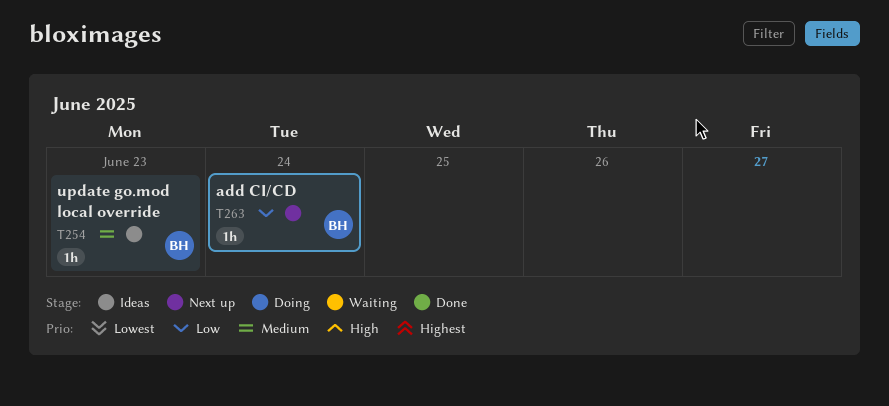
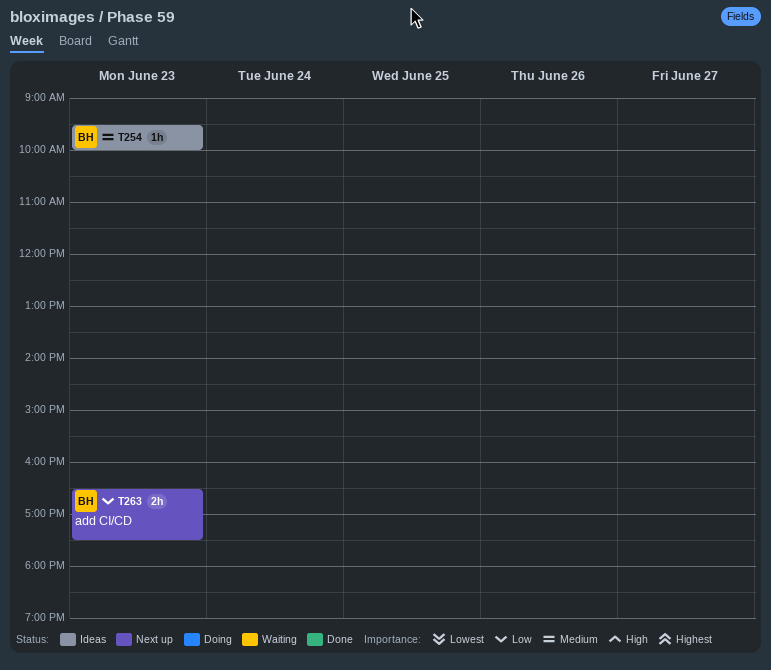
T263, estimate: 1h -> 2h
T263, day: Jun 24 -> Jun 23

